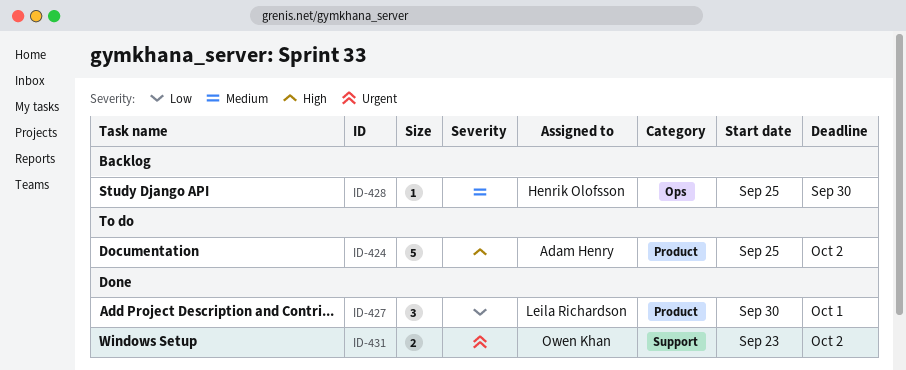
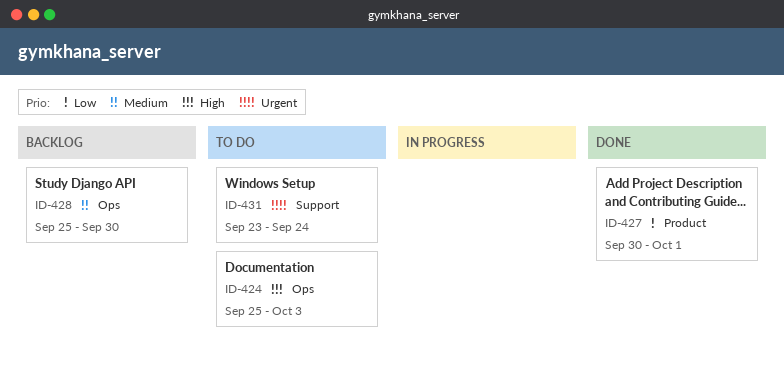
ID-424, label: Product -> Ops
ID-424, due: Oct 2 -> Oct 3
ID-431, status: Done -> To do
ID-431, due: Oct 2 -> Sep 24

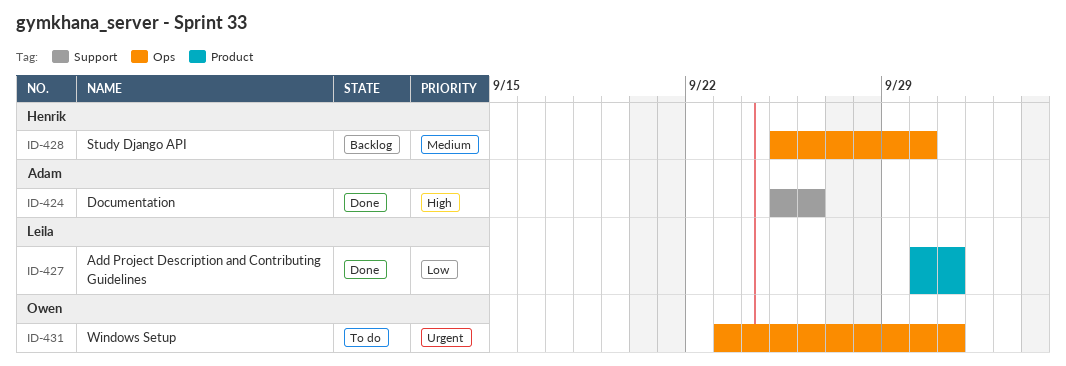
ID-424, status: To do -> Done
ID-424, label: Ops -> Support
ID-424, due: Oct 3 -> Sep 26
ID-431, label: Support -> Ops
ID-431, due: Sep 24 -> Oct 1

